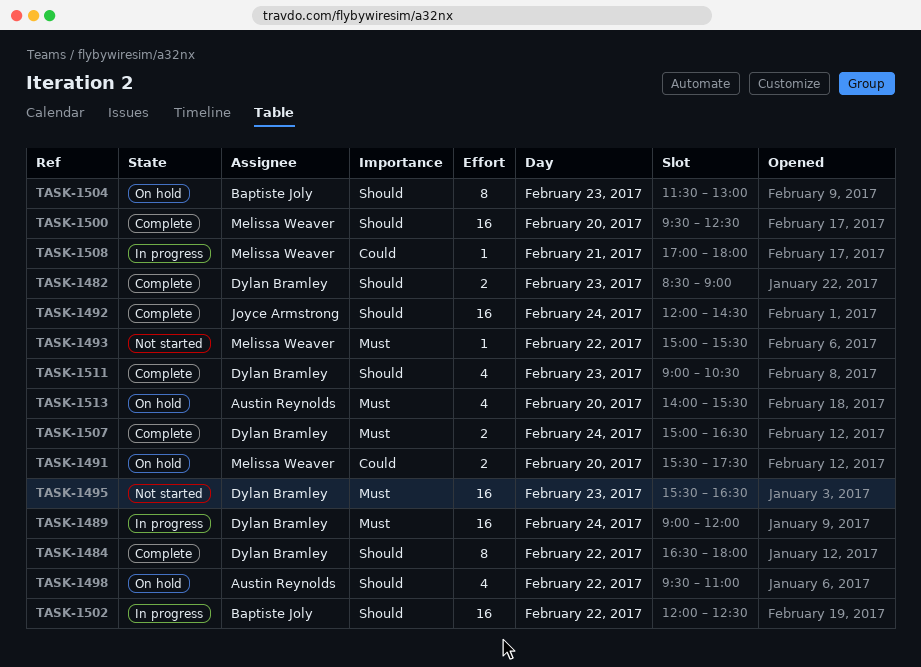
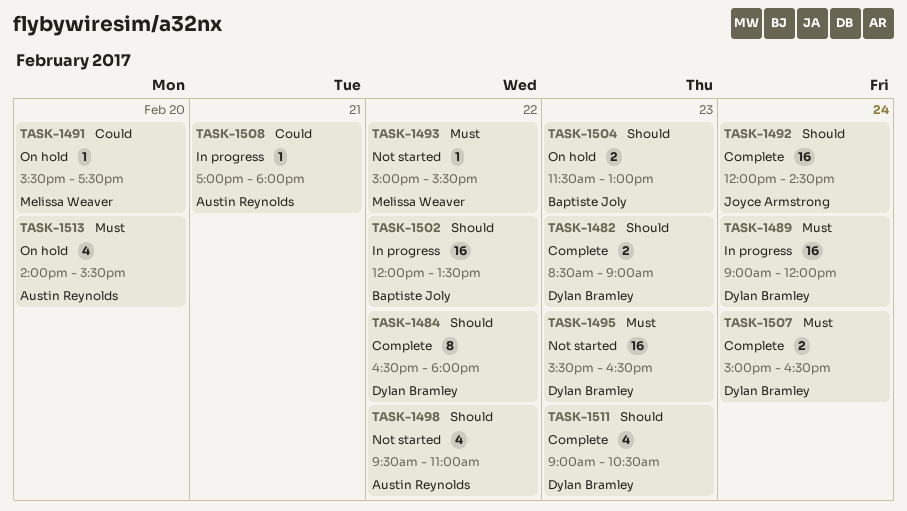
TASK-1491, estimate: 2 -> 1
TASK-1498, status: On hold -> Not started
TASK-1500: present -> none
TASK-1502, ends: 12:30 -> 13:30
TASK-1504, estimate: 8 -> 2
TASK-1508, owner: Melissa Weaver -> Austin Reynolds

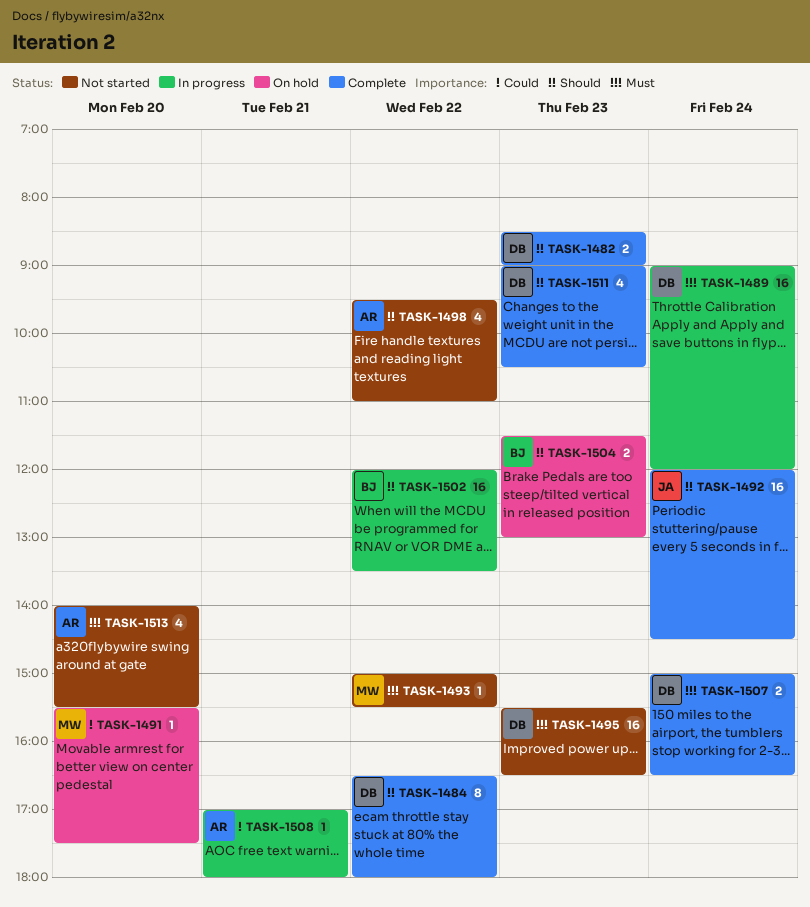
TASK-1513, status: On hold -> Not started

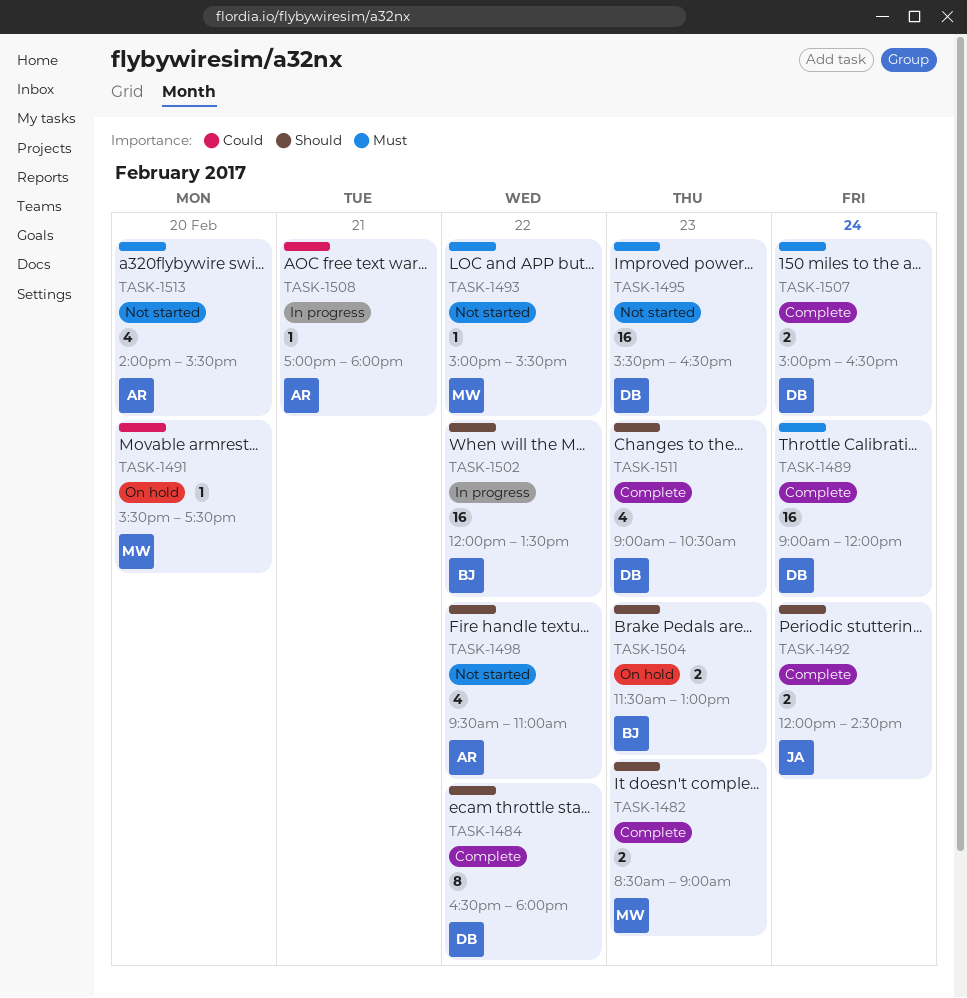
TASK-1482, owner: DB -> MW
TASK-1489, status: In progress -> Complete
TASK-1492, estimate: 16 -> 2

